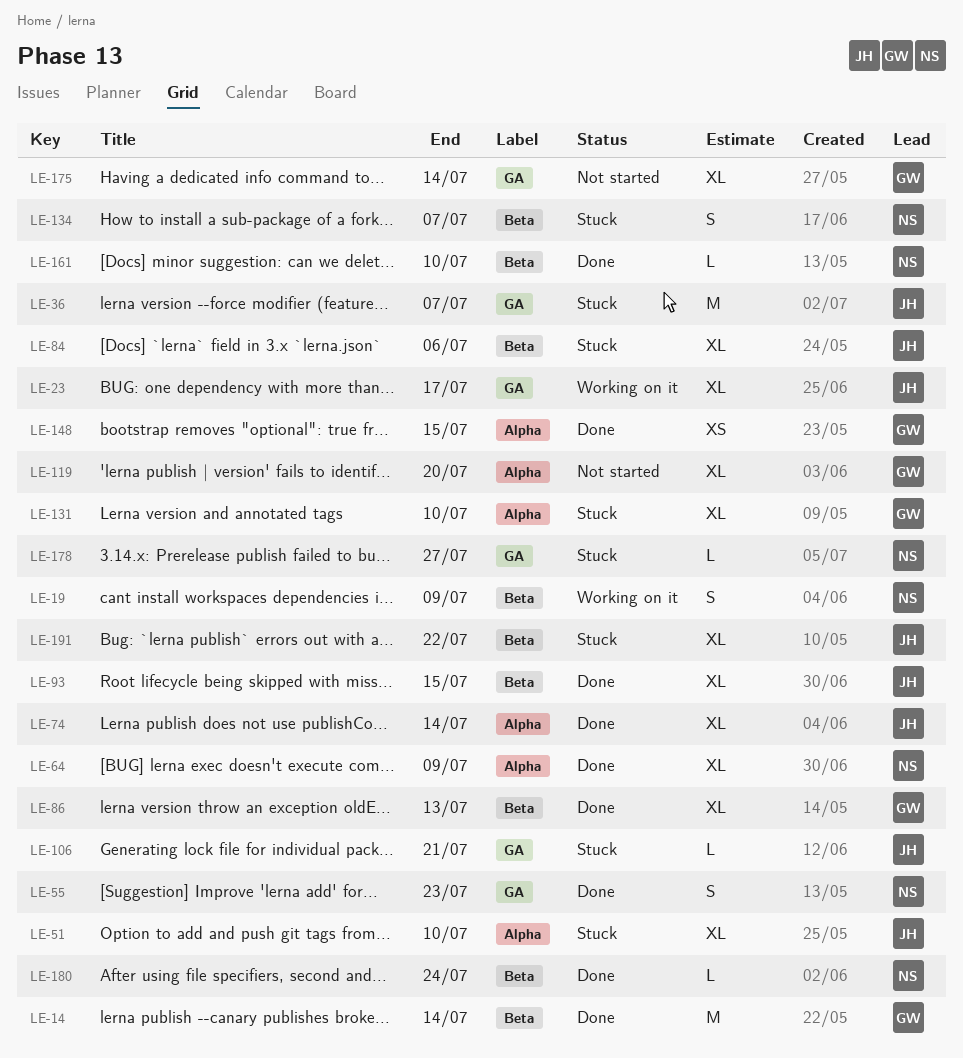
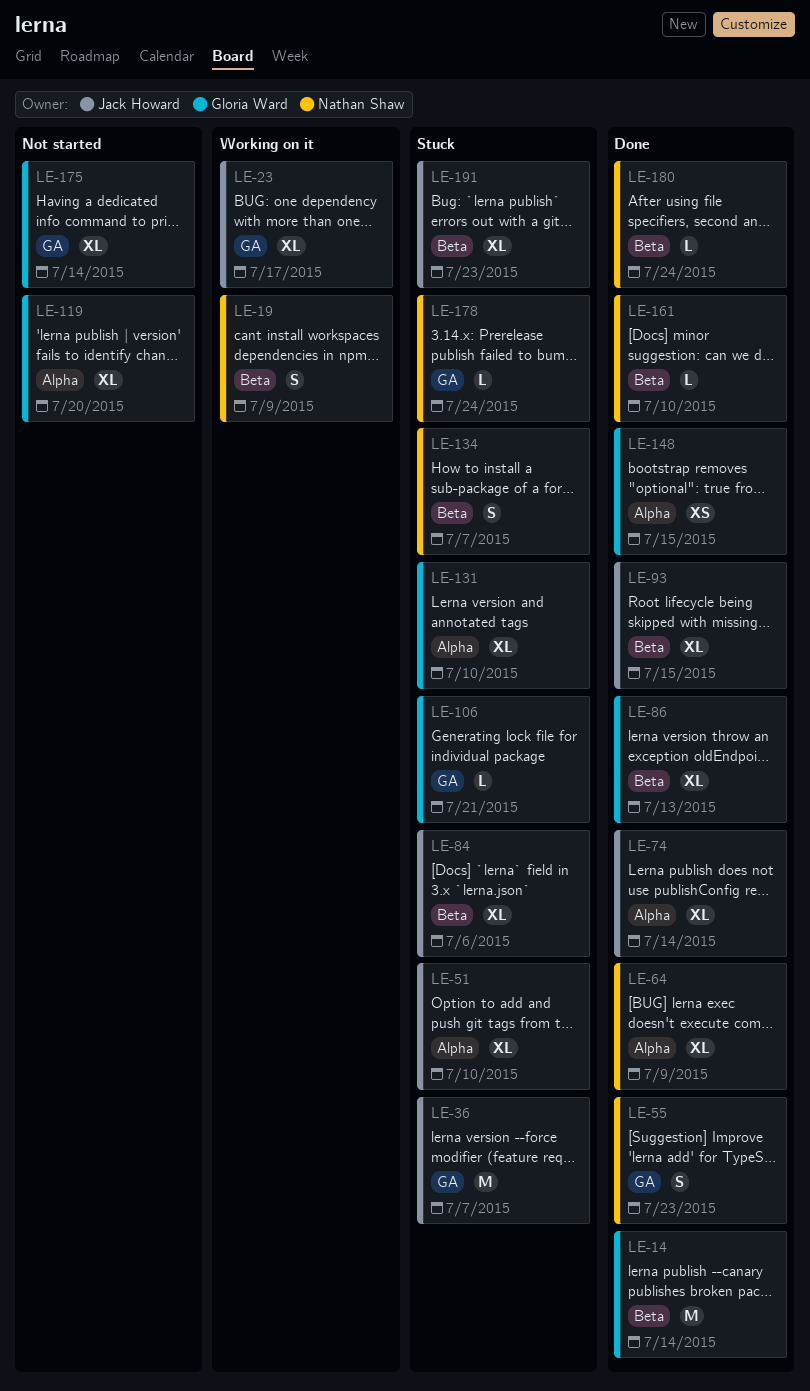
LE-106, owner: Jack Howard -> Gloria Ward
LE-178, due: Jul 27 -> Jul 24
LE-191, due: Jul 22 -> Jul 23

